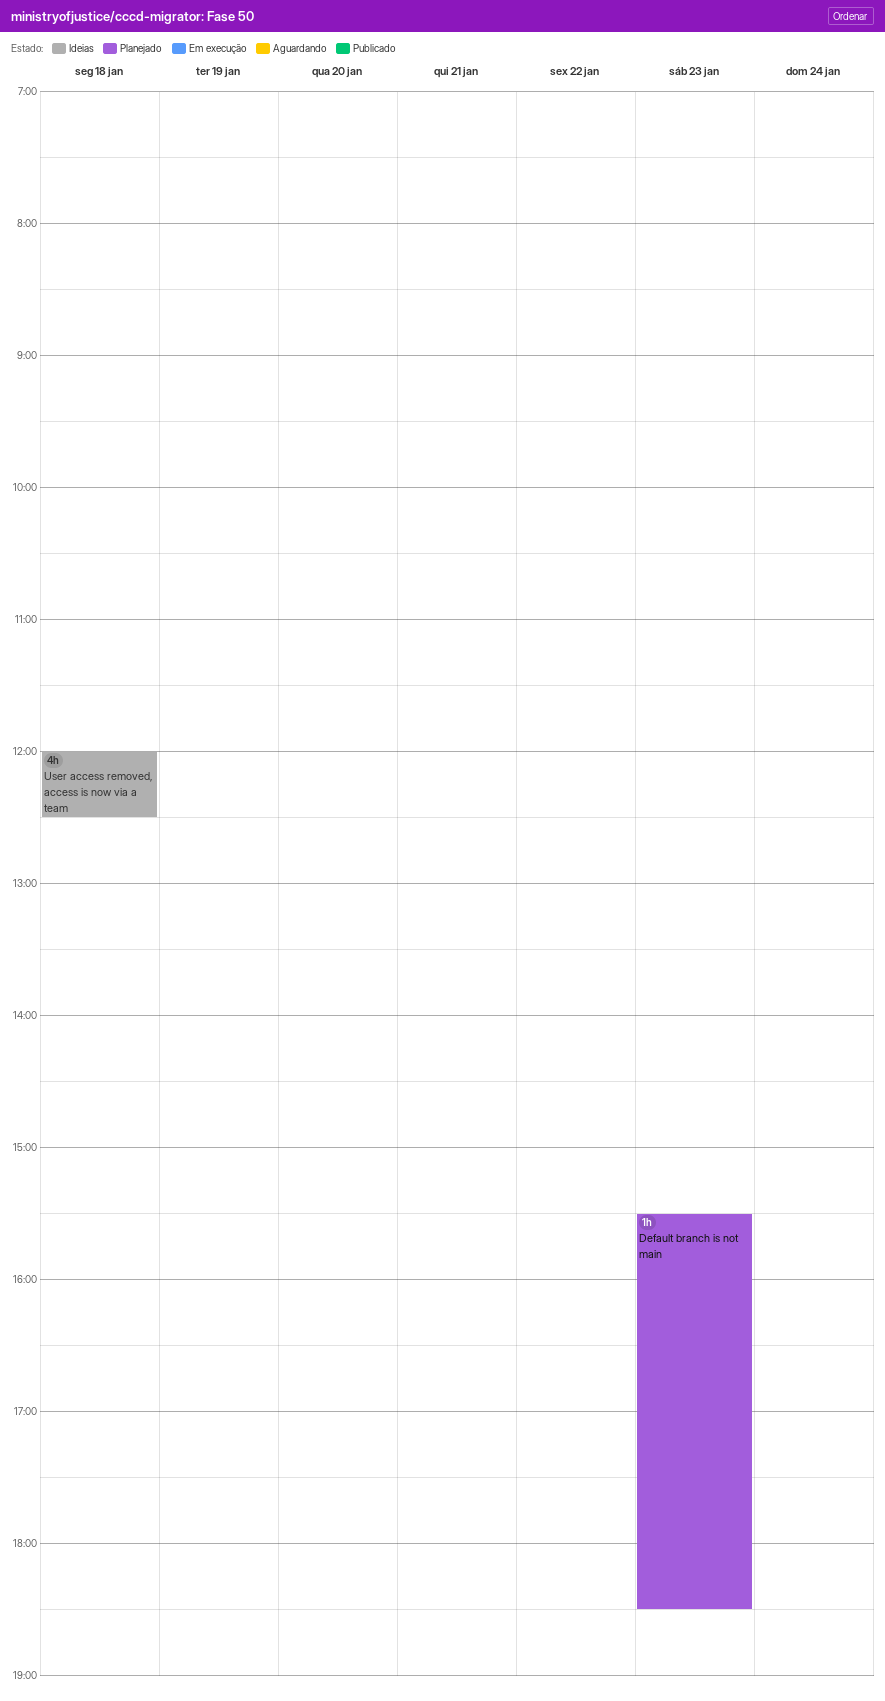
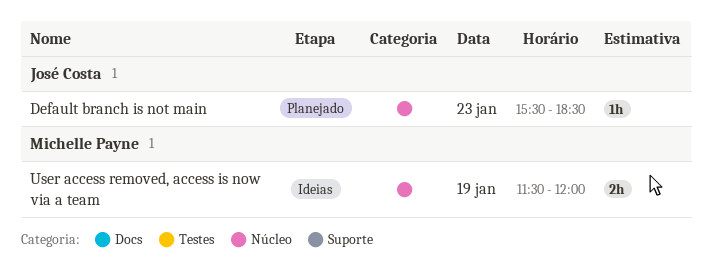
User access removed, access is now via a team, estimate: 4h -> 2h
User access removed, access is now via a team, day: Jan 18 -> Jan 19
User access removed, access is now via a team, begins: 12:00 -> 11:30
User access removed, access is now via a team, ends: 12:30 -> 12:00

